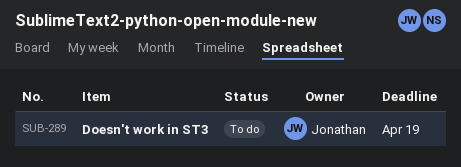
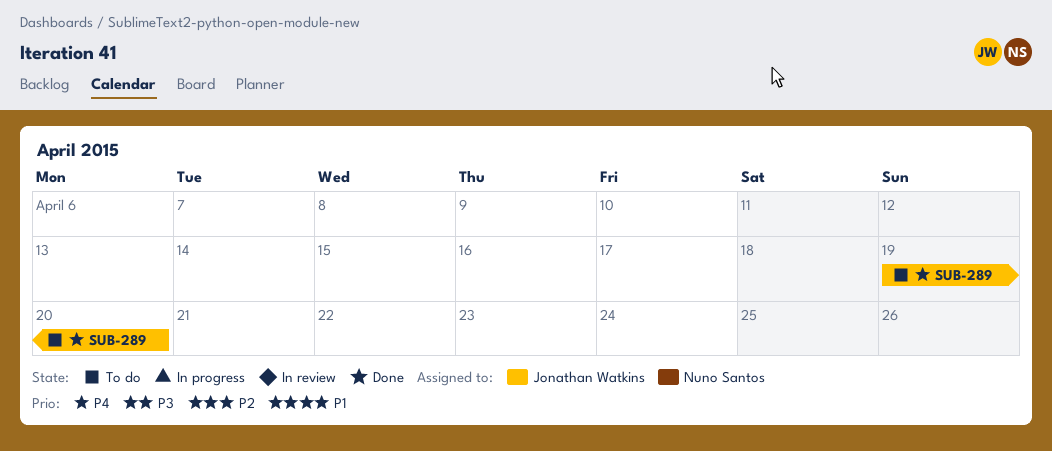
SUB-289, due: Apr 19 -> Apr 20

